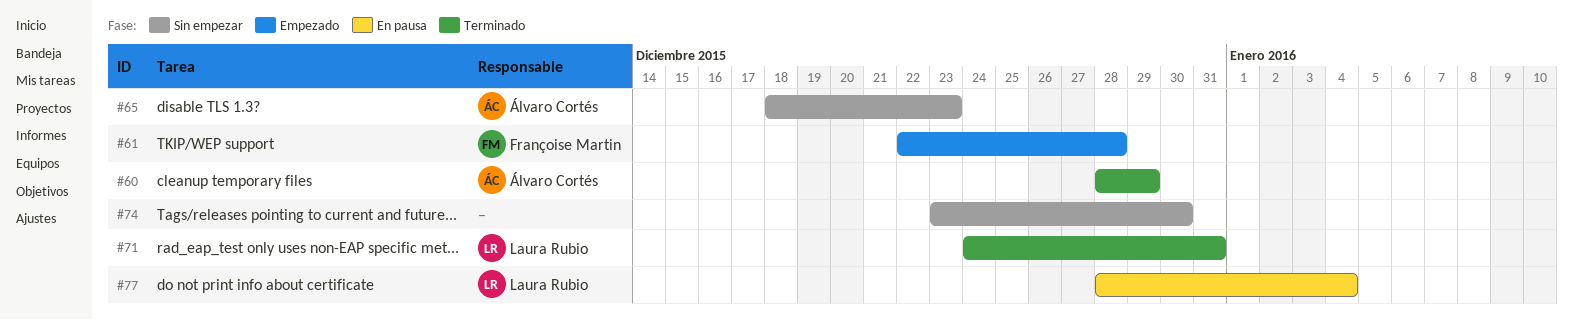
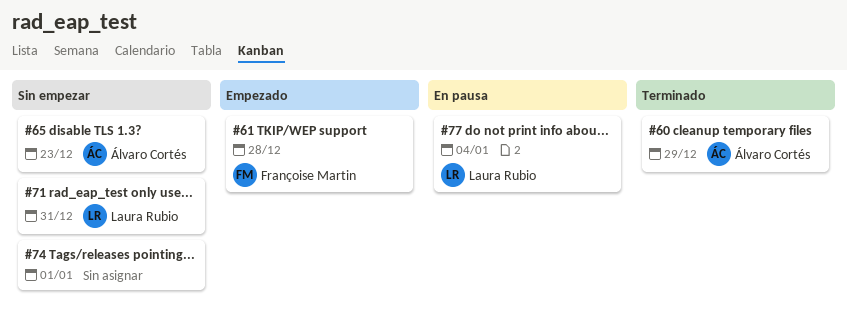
#71, status: Terminado -> Sin empezar
#74, due: Dec 30 -> Jan 1

